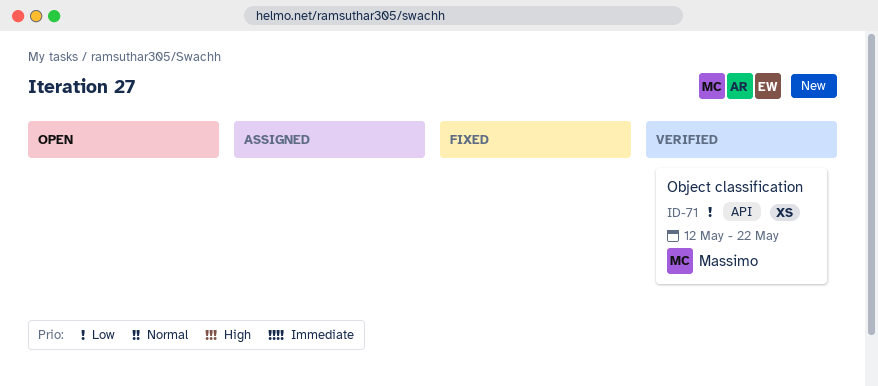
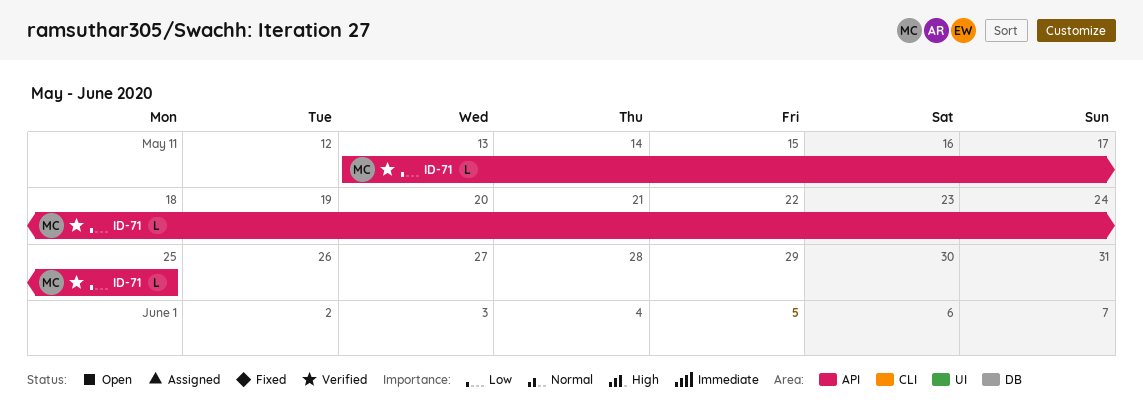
ID-71, estimate: XS -> L
ID-71, start: May 12 -> May 13
ID-71, due: May 22 -> May 25

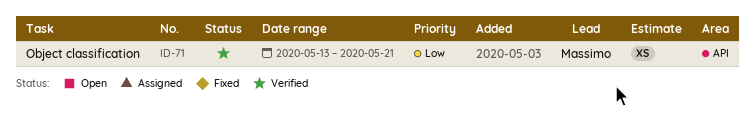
ID-71, estimate: L -> XS
ID-71, due: May 25 -> May 21

